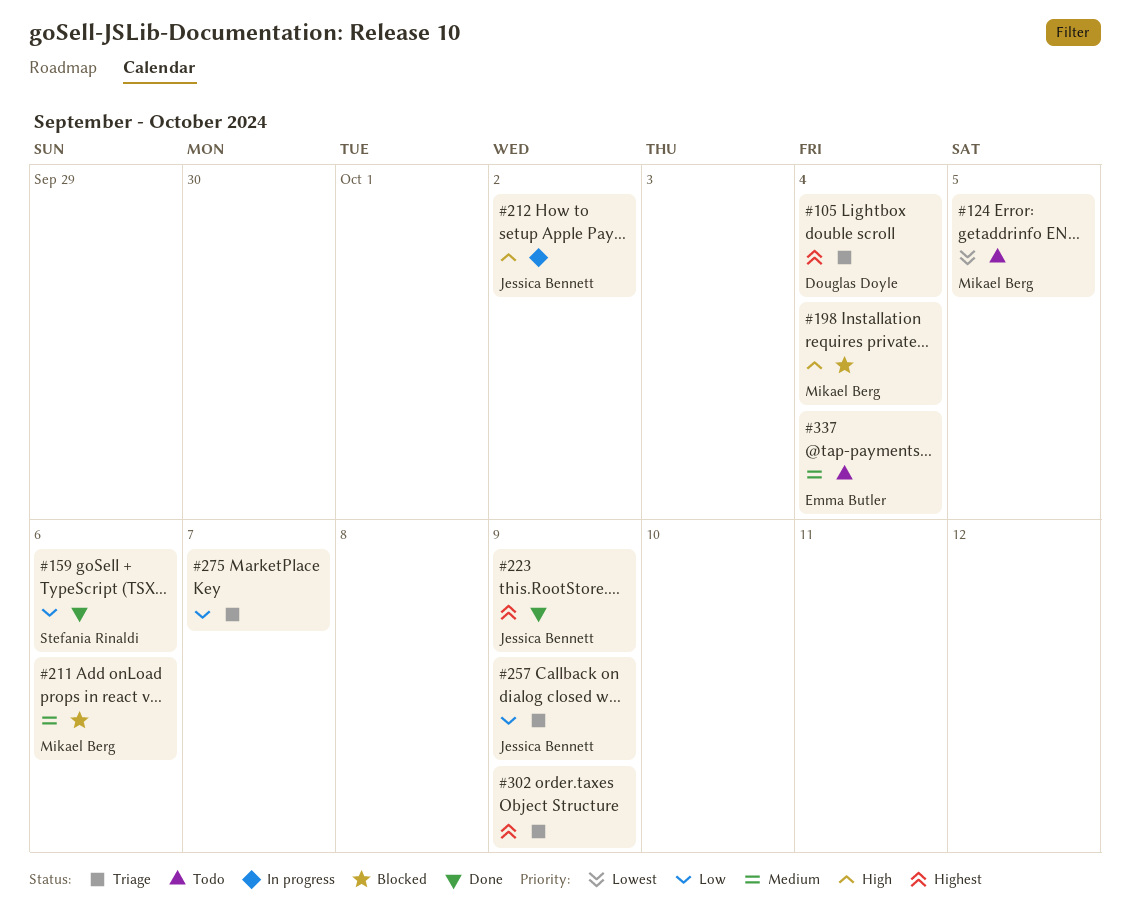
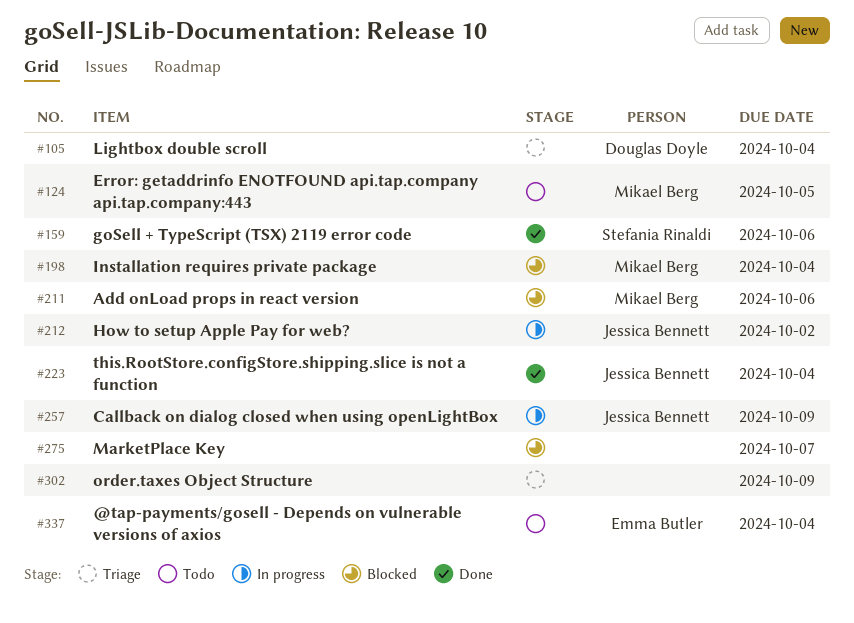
#223, due: Oct 9 -> Oct 4
#257, status: Triage -> In progress
#275, status: Triage -> Blocked

